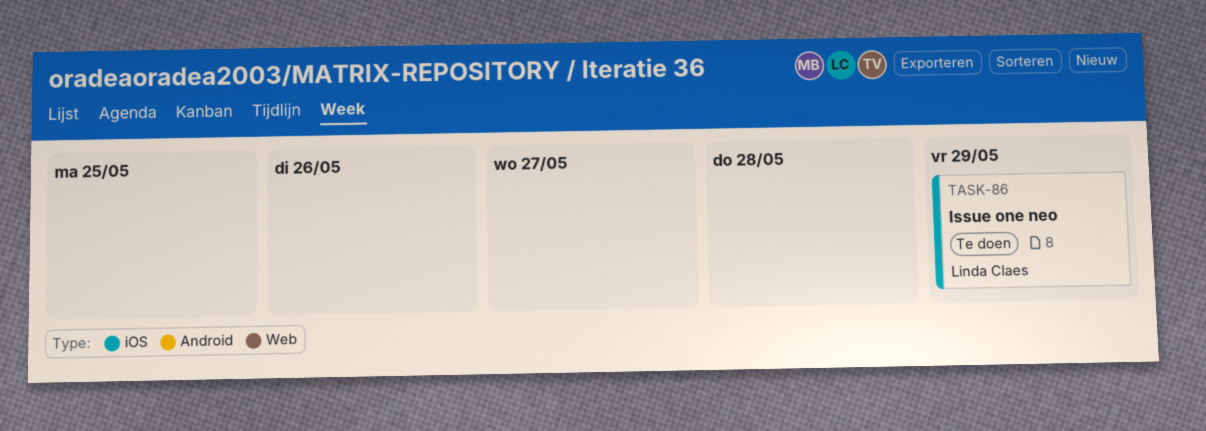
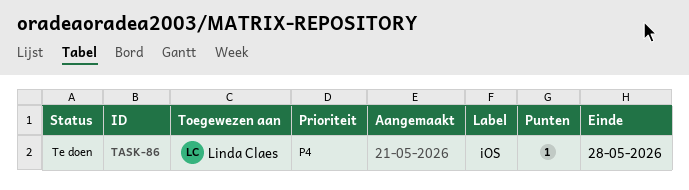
TASK-86, due: May 29 -> May 28

